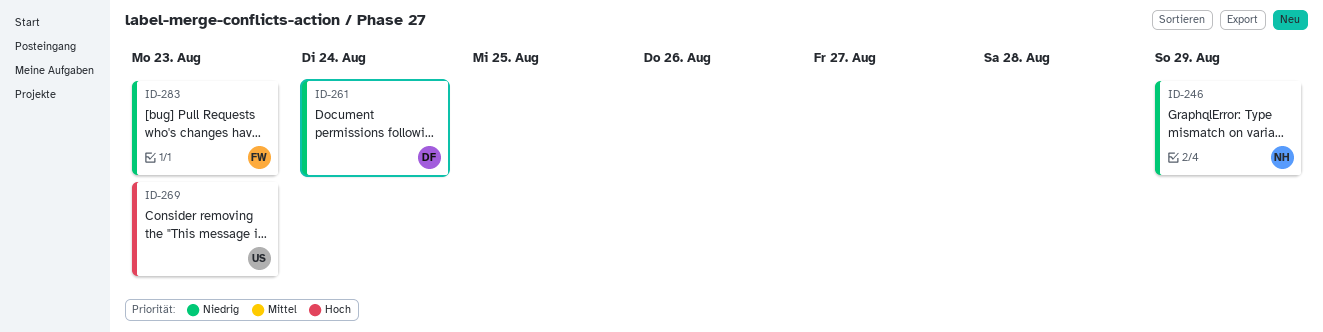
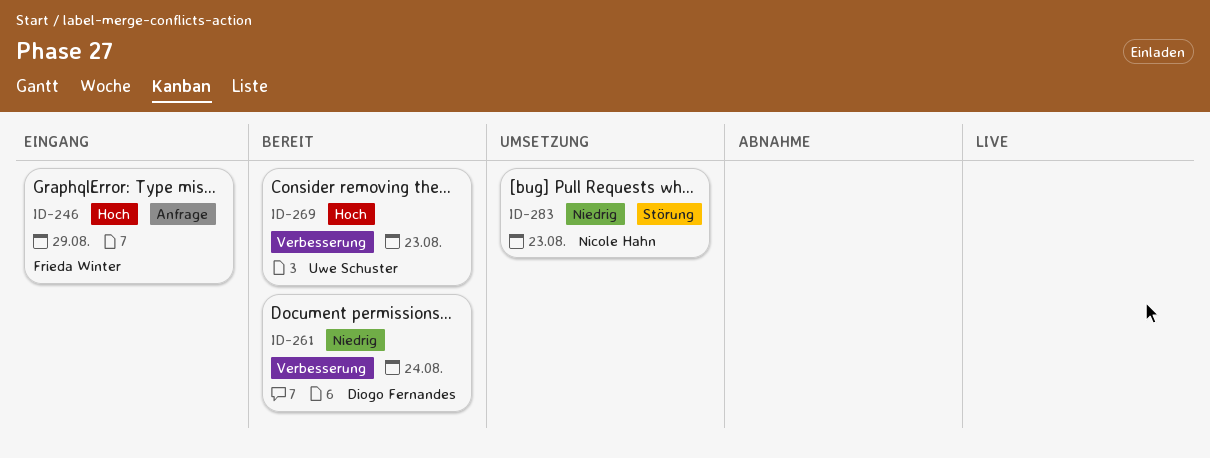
ID-246, owner: Nicole Hahn -> Frieda Winter
ID-246, priority: Niedrig -> Hoch
ID-283, owner: Frieda Winter -> Nicole Hahn

